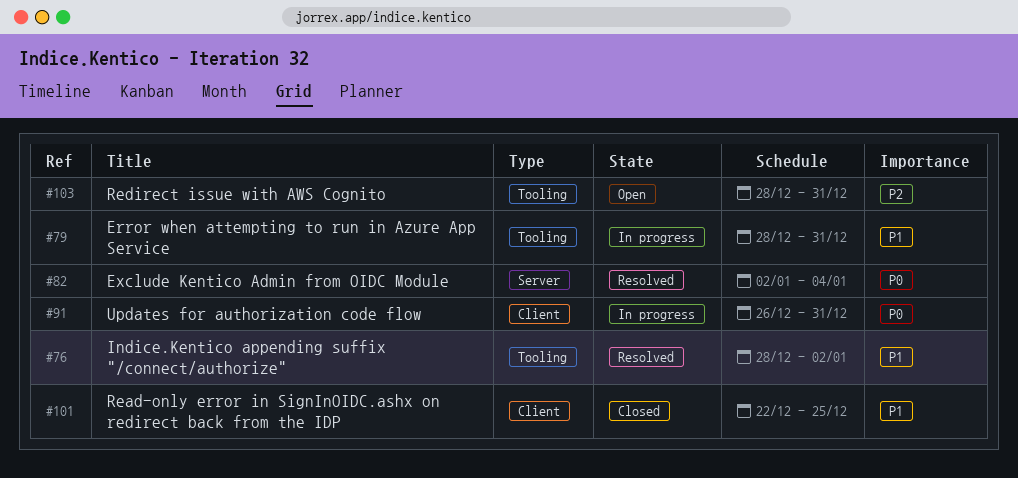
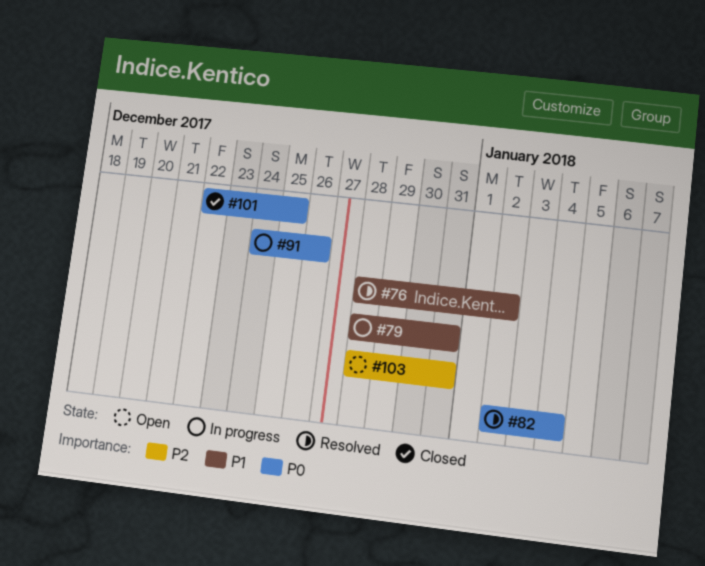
#91, start: Dec 26 -> Dec 24
#91, due: Dec 31 -> Dec 26
#101, priority: P1 -> P0

